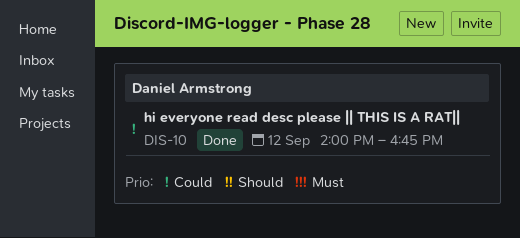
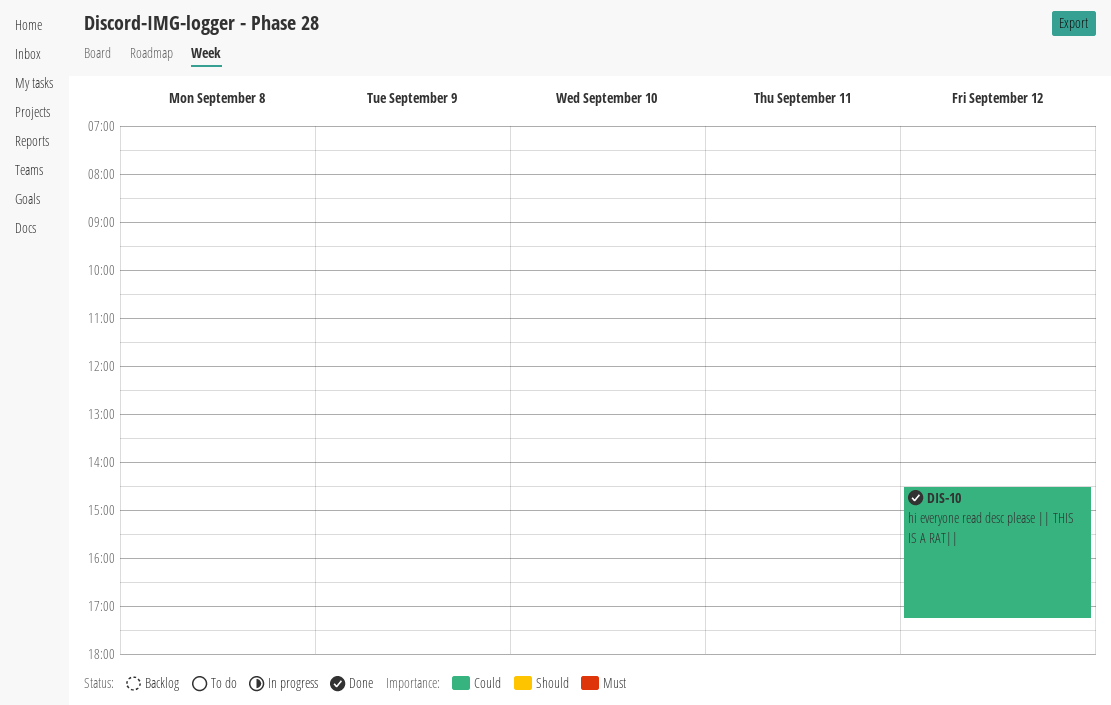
DIS-10, begins: 14:00 -> 14:30
DIS-10, ends: 16:45 -> 17:15

